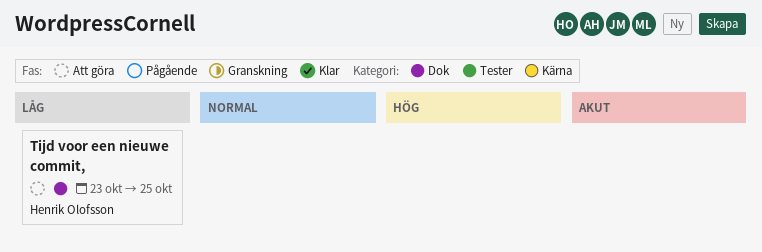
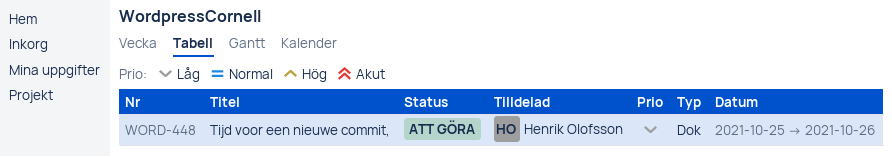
Tijd voor een nieuwe commit,, start: Oct 23 -> Oct 25
Tijd voor een nieuwe commit,, due: Oct 25 -> Oct 26

